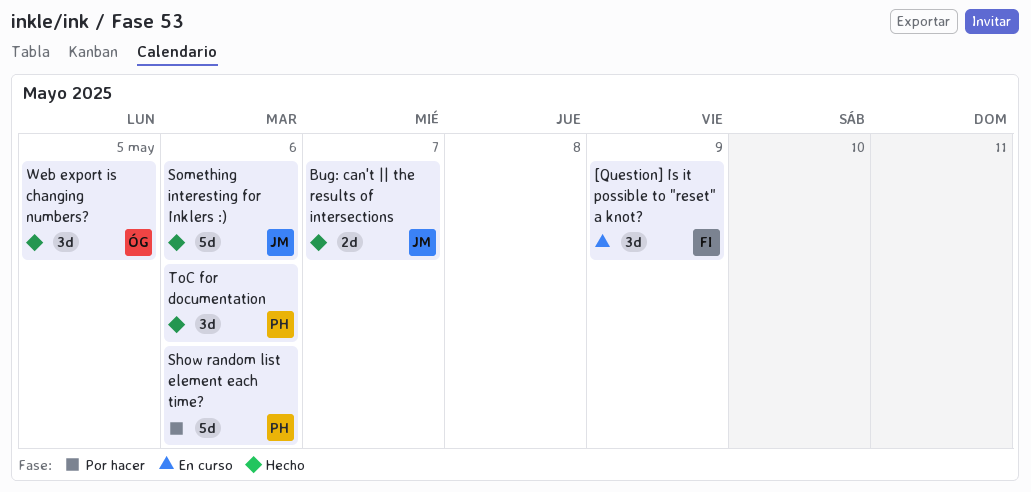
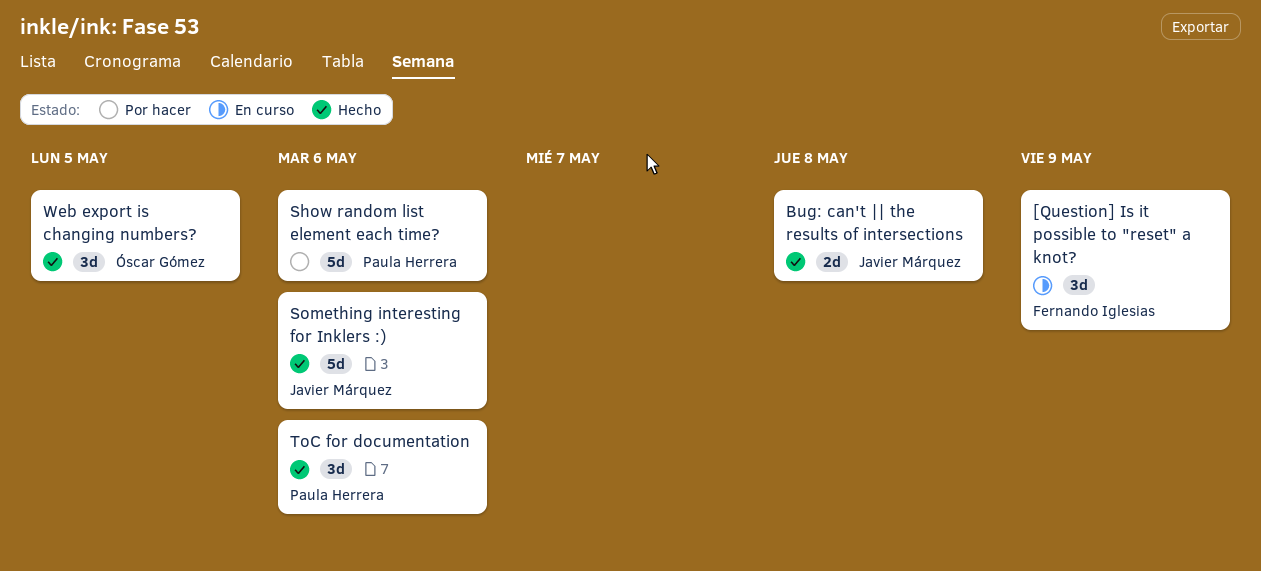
Bug: can't || the results of intersections, due: May 7 -> May 8

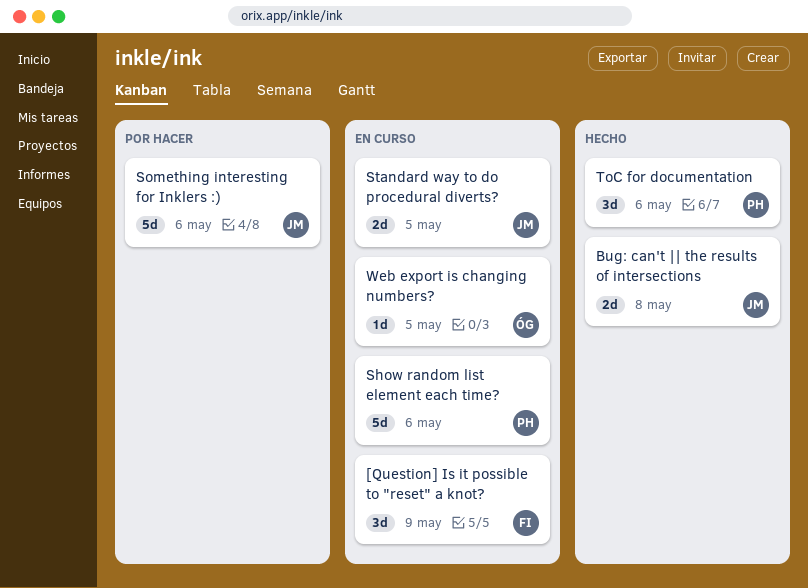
Show random list element each time?, status: Por hacer -> En curso
Something interesting for Inklers :), status: Hecho -> Por hacer
Standard way to do procedural diverts?: none -> present
Web export is changing numbers?, status: Hecho -> En curso
Web export is changing numbers?, estimate: 3d -> 1d

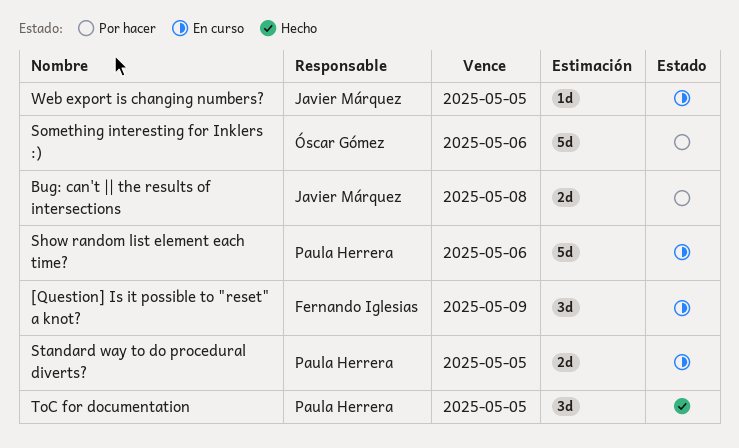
Bug: can't || the results of intersections, status: Hecho -> Por hacer
Something interesting for Inklers :), owner: Javier Márquez -> Óscar Gómez
Standard way to do procedural diverts?, owner: Javier Márquez -> Paula Herrera
ToC for documentation, due: May 6 -> May 5
Web export is changing numbers?, owner: Óscar Gómez -> Javier Márquez

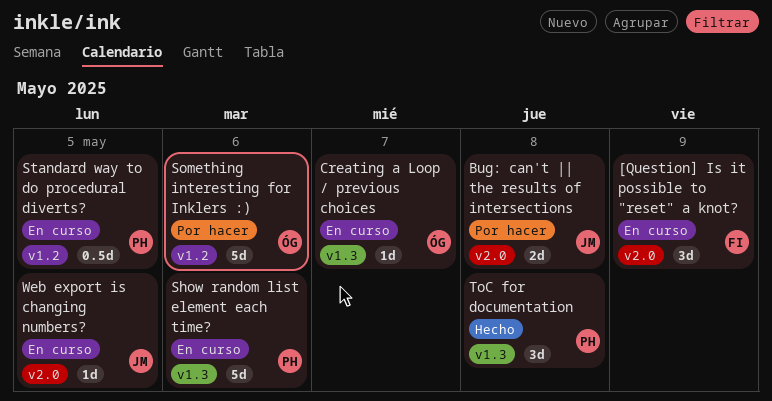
Creating a Loop / previous choices: none -> present
Standard way to do procedural diverts?, estimate: 2d -> 0.5d
ToC for documentation, due: May 5 -> May 8

